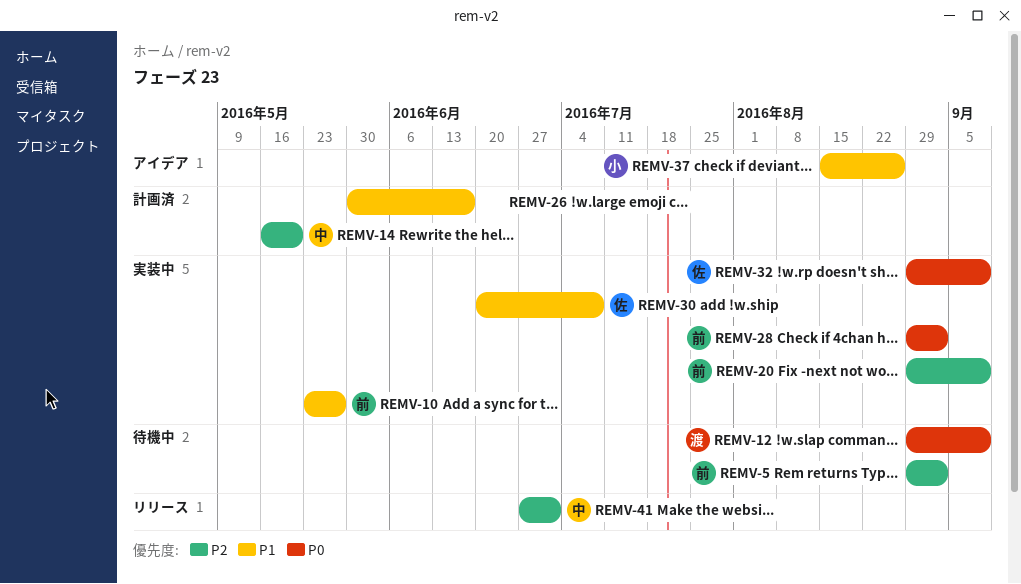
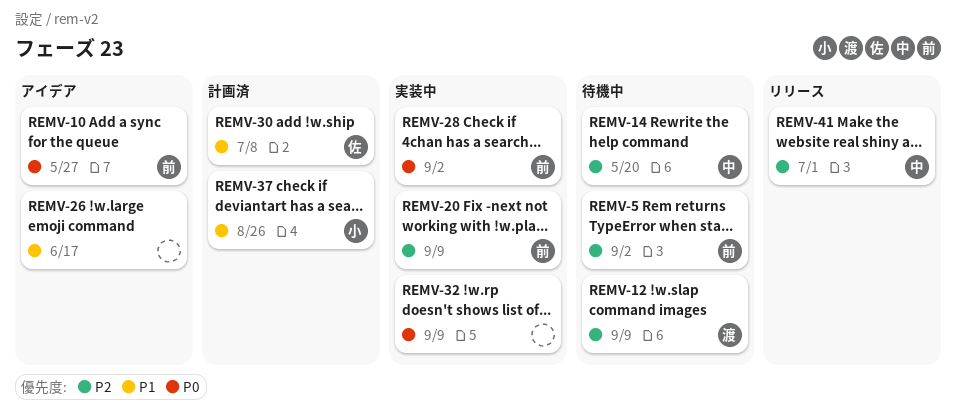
REMV-10, status: 実装中 -> アイデア
REMV-10, priority: P1 -> P0
REMV-12, priority: P0 -> P2
REMV-14, status: 計画済 -> 待機中
REMV-26, status: 計画済 -> アイデア
REMV-30, status: 実装中 -> 計画済
REMV-32, owner: 佐 -> none
REMV-37, status: アイデア -> 計画済

